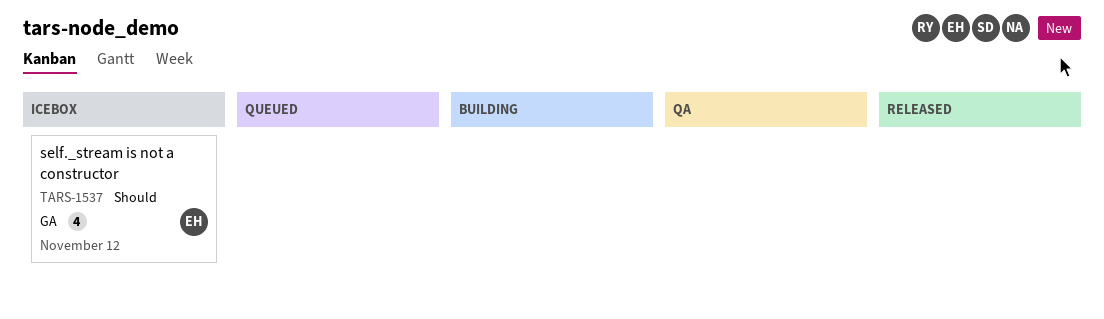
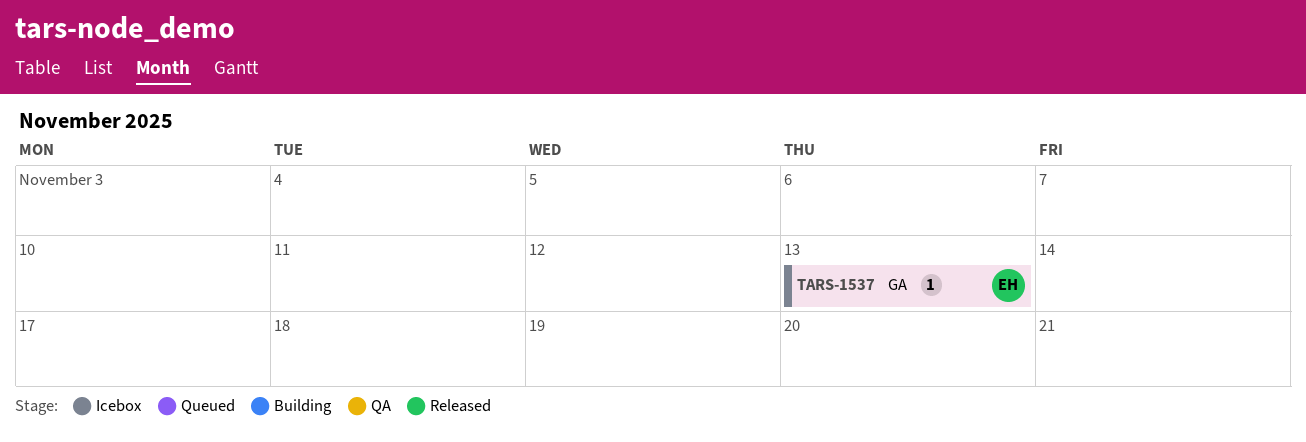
TARS-1537, estimate: 4 -> 1
TARS-1537, due: Nov 12 -> Nov 13

